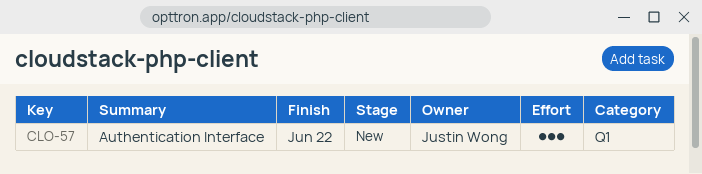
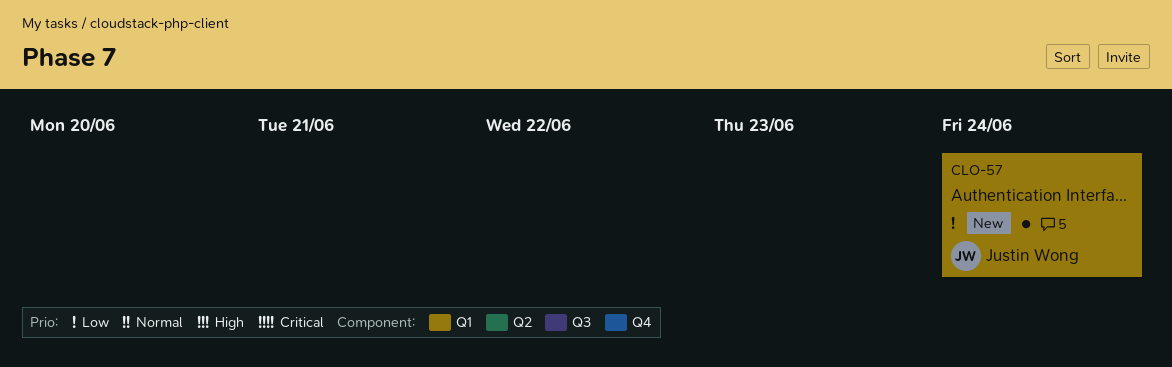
CLO-57, estimate: 3 -> 1
CLO-57, due: Jun 22 -> Jun 24

